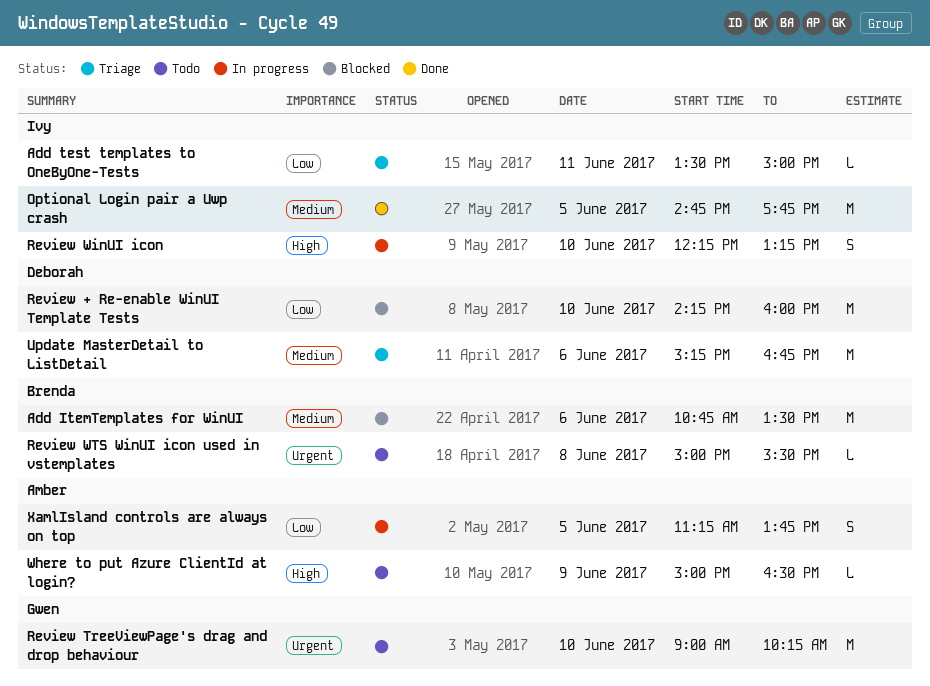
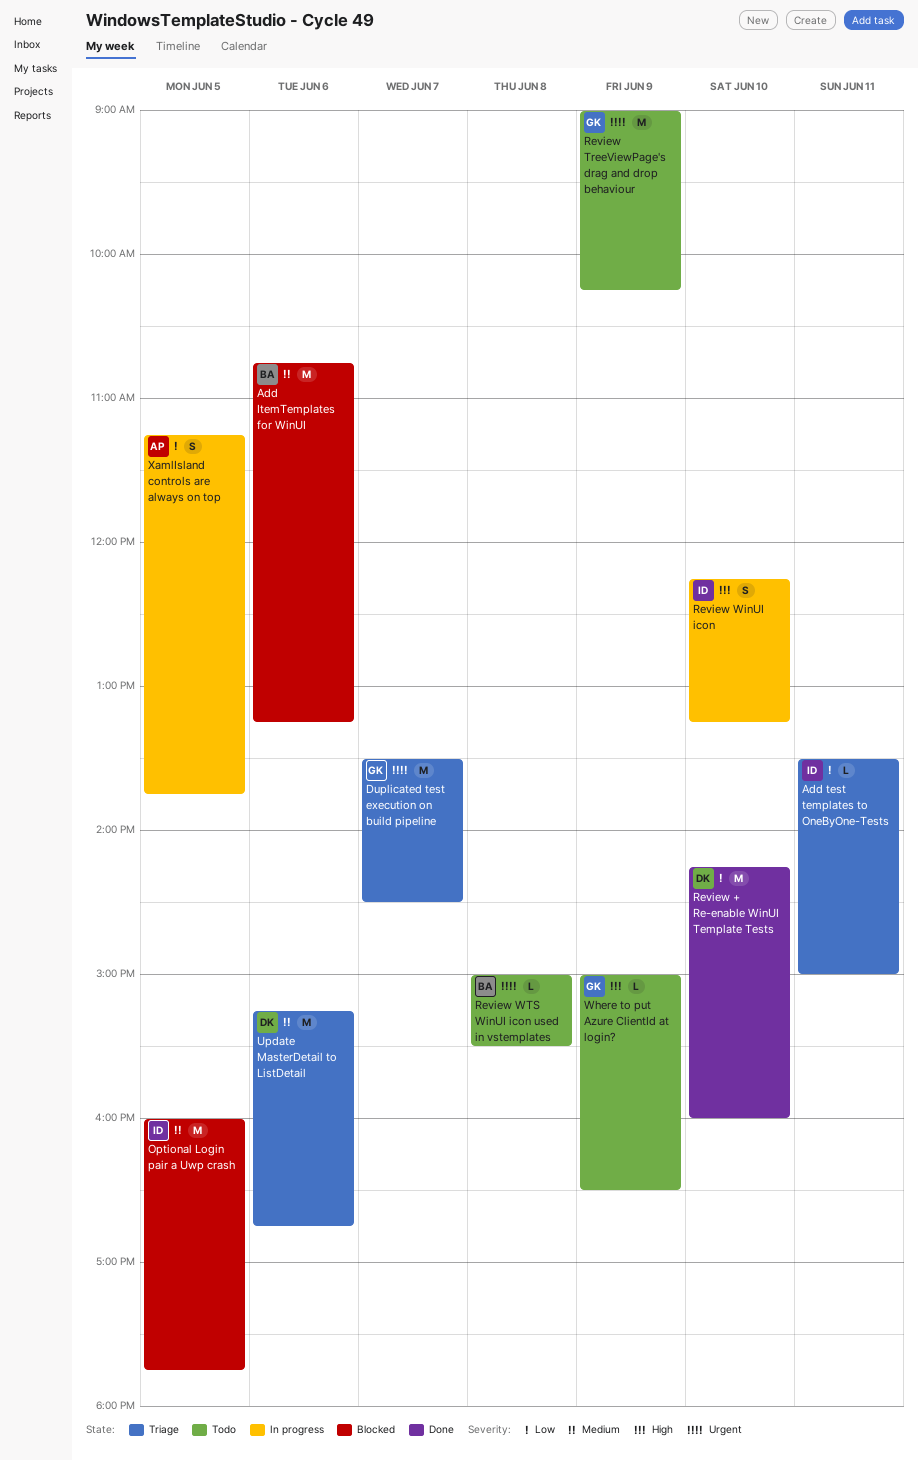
Add ItemTemplates for WinUI, ends: 13:30 -> 13:15
Duplicated test execution on build pipeline: none -> present
Optional Login pair a Uwp crash, status: Done -> Blocked
Optional Login pair a Uwp crash, begins: 14:45 -> 16:00
Review + Re-enable WinUI Template Tests, status: Blocked -> Done
Review TreeViewPage's drag and drop behaviour, day: Jun 10 -> Jun 9
Where to put Azure ClientId at login?, owner: Amber -> Gwen

